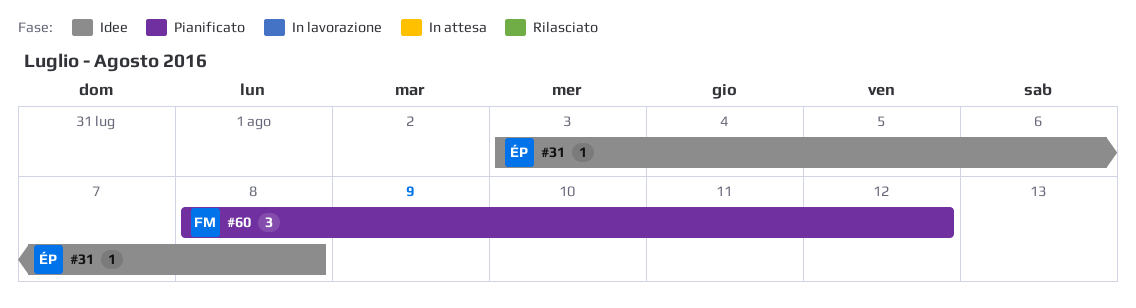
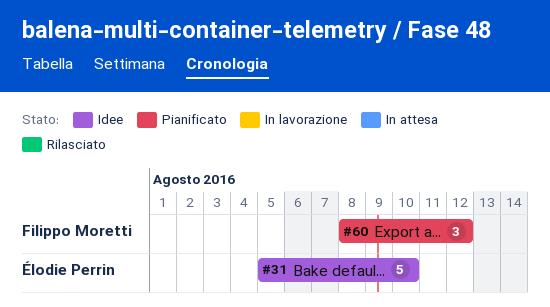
#31, estimate: 1 -> 5
#31, start: Aug 3 -> Aug 5
#31, due: Aug 8 -> Aug 10

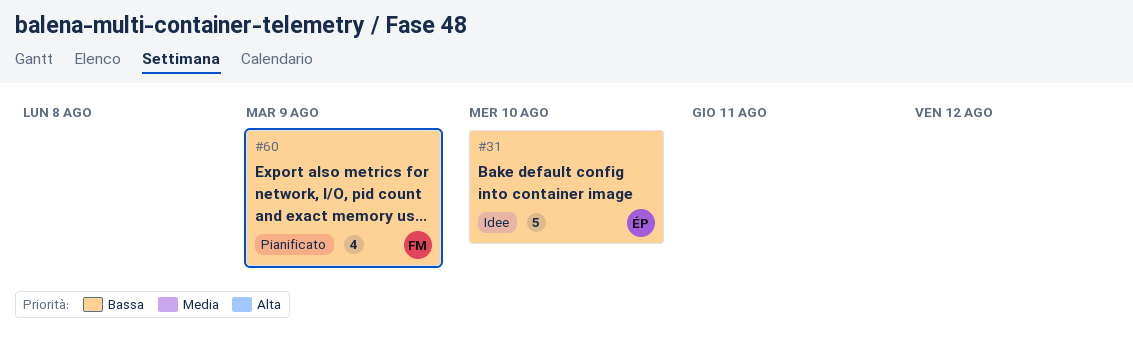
#60, estimate: 3 -> 4
#60, due: Aug 12 -> Aug 9

